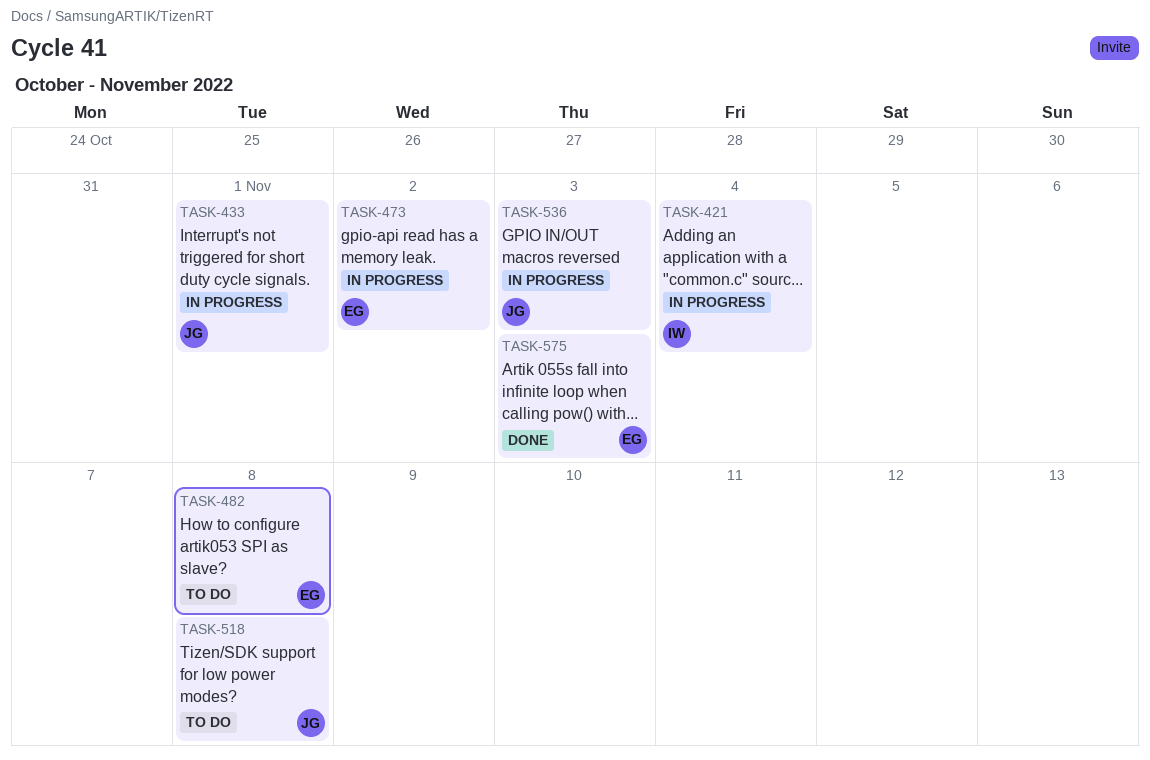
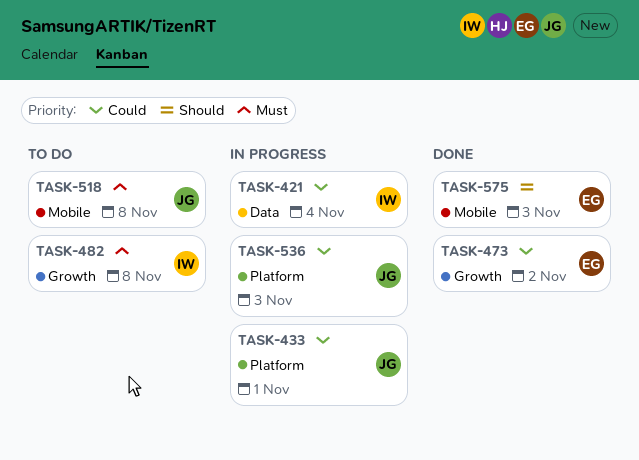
TASK-473, status: In progress -> Done
TASK-482, owner: EG -> IW

